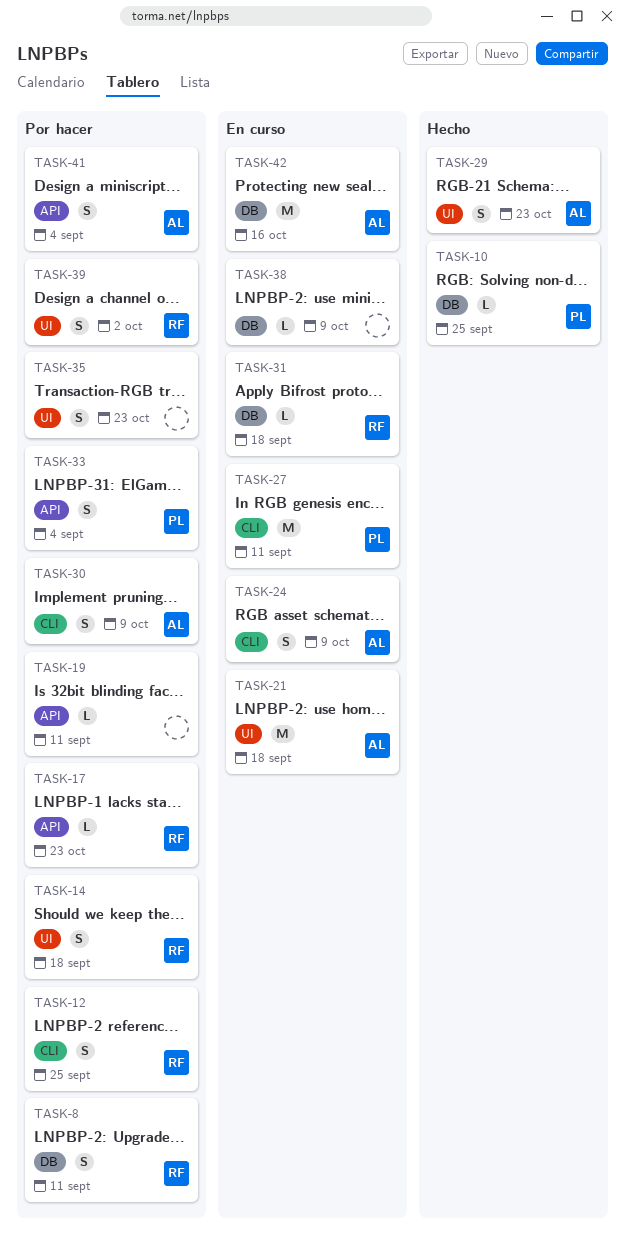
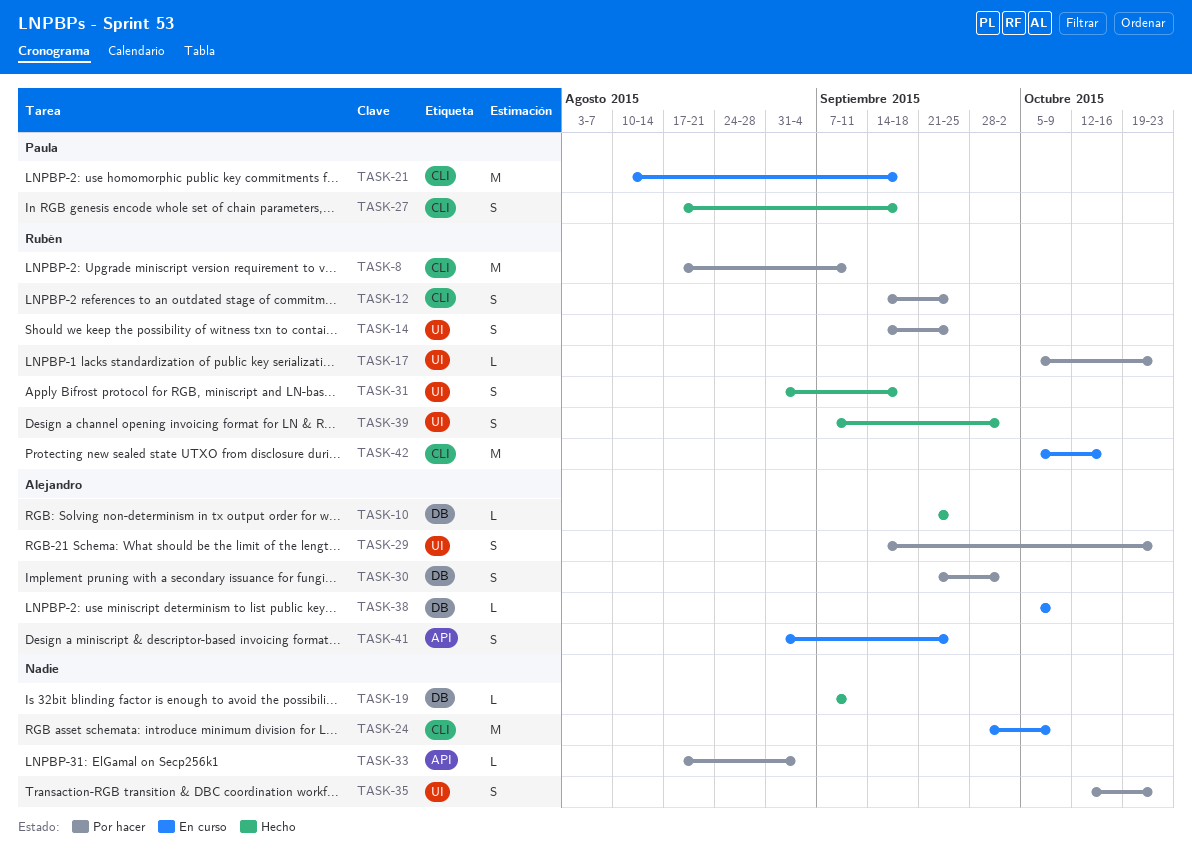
TASK-8, label: DB -> CLI
TASK-8, estimate: S -> M
TASK-10, owner: Paula -> Alejandro
TASK-14, due: Sep 18 -> Sep 25
TASK-17, label: API -> UI
TASK-19, status: Por hacer -> Hecho
TASK-19, label: API -> DB
TASK-21, owner: Alejandro -> Paula
TASK-21, label: UI -> CLI
TASK-24, owner: Alejandro -> none
TASK-24, estimate: S -> M
TASK-27, status: En curso -> Hecho
TASK-27, estimate: M -> S
TASK-27, due: Sep 11 -> Sep 18
TASK-29, status: Hecho -> Por hacer
TASK-30, label: CLI -> DB
TASK-30, due: Oct 9 -> Oct 2
TASK-31, status: En curso -> Hecho
TASK-31, label: DB -> UI
TASK-31, estimate: L -> S
TASK-33, owner: Paula -> none
TASK-33, estimate: S -> L
TASK-38, owner: none -> Alejandro
TASK-39, status: Por hacer -> Hecho
TASK-41, status: Por hacer -> En curso
TASK-41, due: Sep 4 -> Sep 25
TASK-42, owner: Alejandro -> Rubén
TASK-42, label: DB -> CLI

